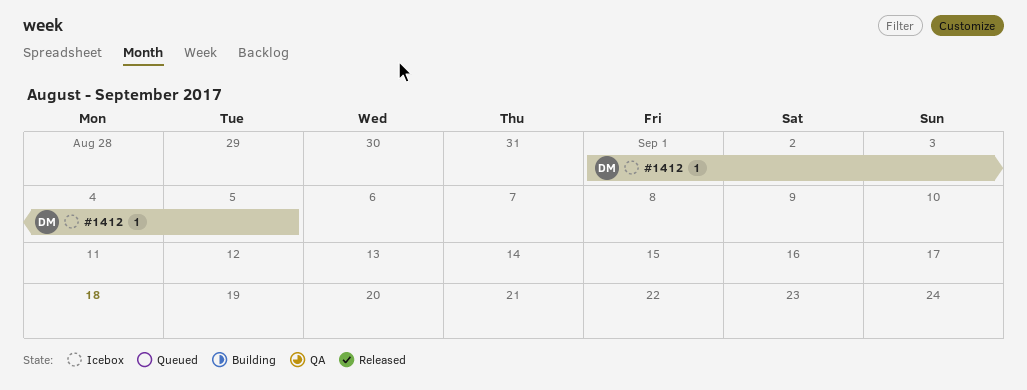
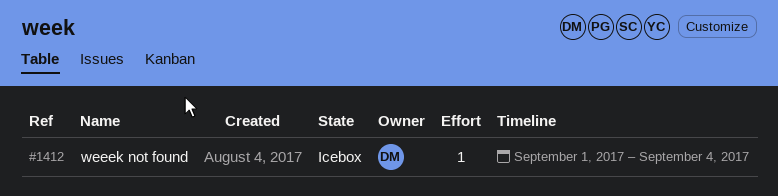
#1412, due: Sep 5 -> Sep 4

